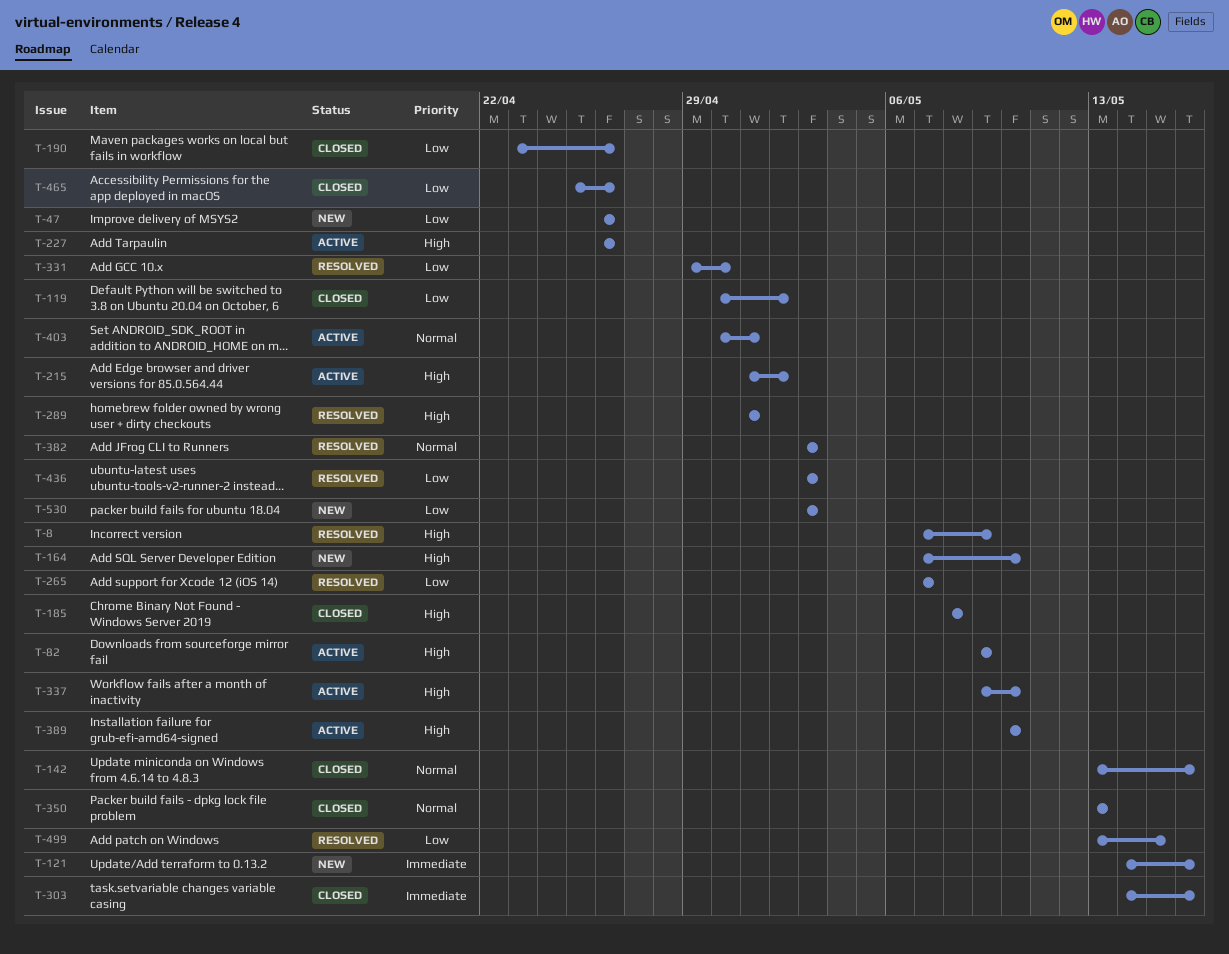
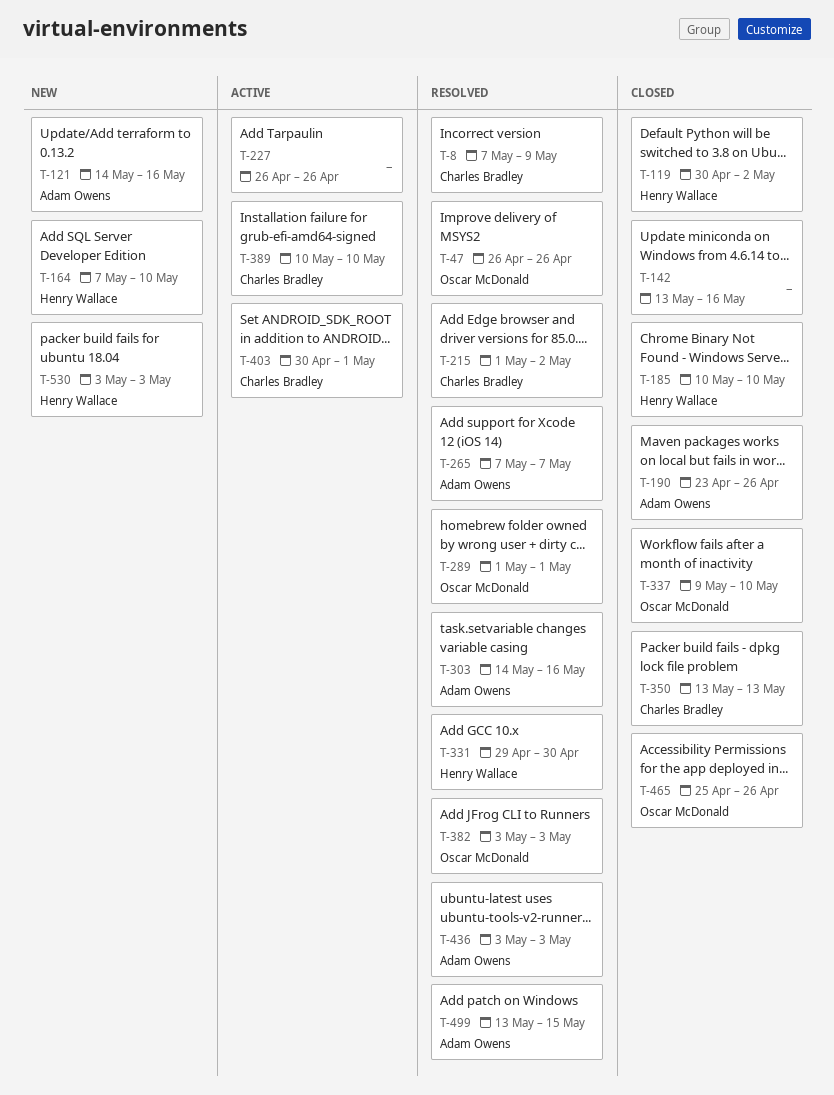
T-47, status: New -> Resolved
T-82: present -> none
T-185, start: May 8 -> May 10
T-185, due: May 8 -> May 10
T-215, status: Active -> Resolved
T-303, status: Closed -> Resolved
T-337, status: Active -> Closed

